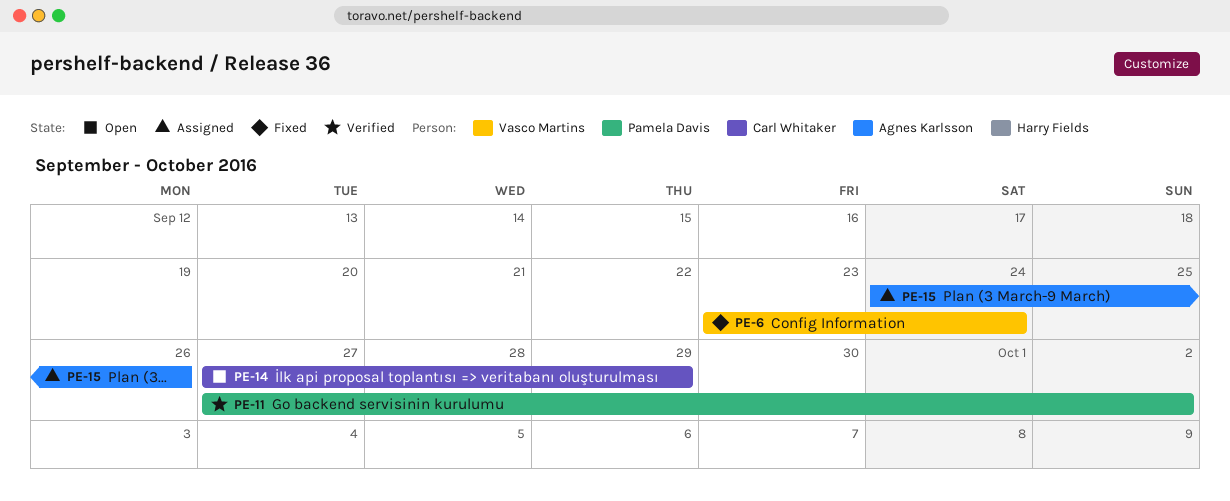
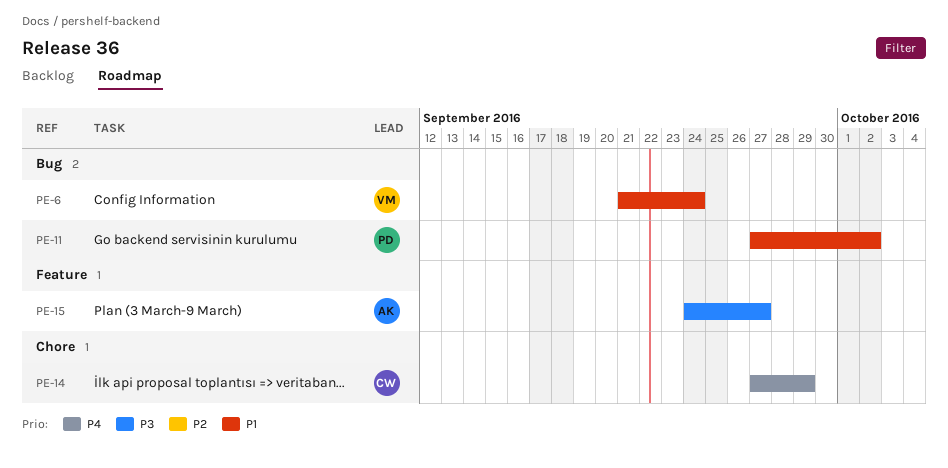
PE-6, start: Sep 23 -> Sep 21
PE-15, due: Sep 26 -> Sep 27

